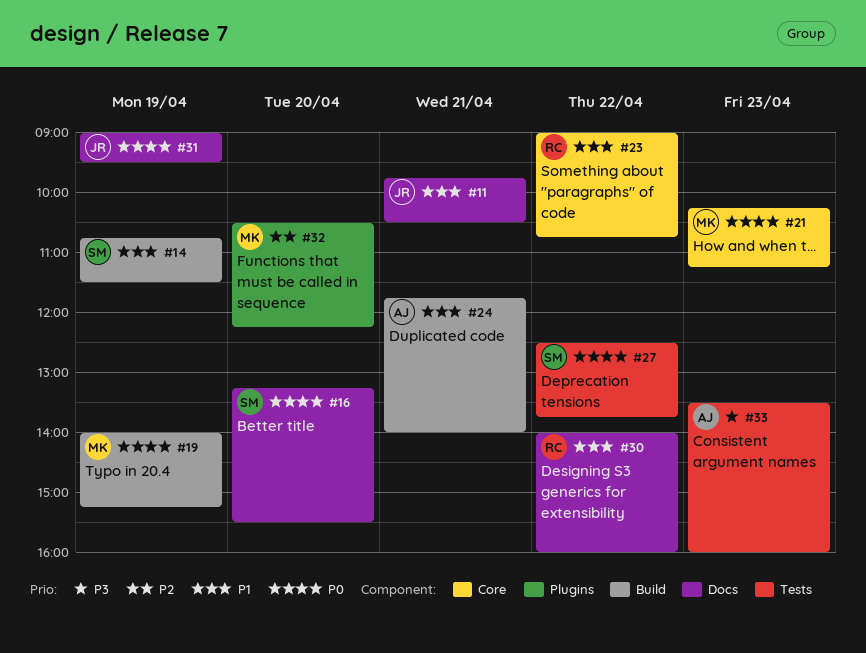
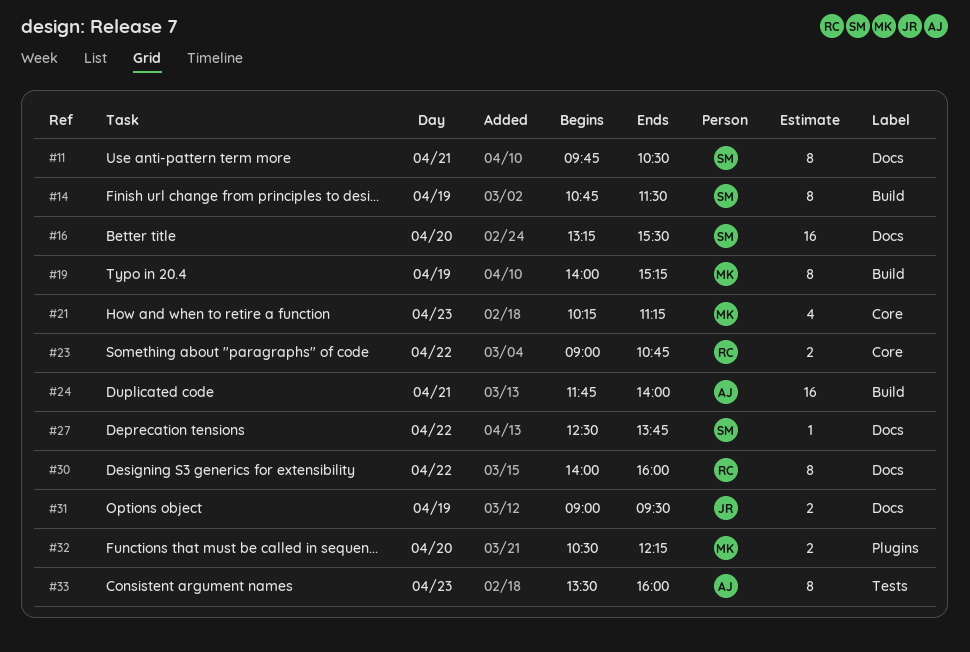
#11, owner: JR -> SM
#27, label: Tests -> Docs

